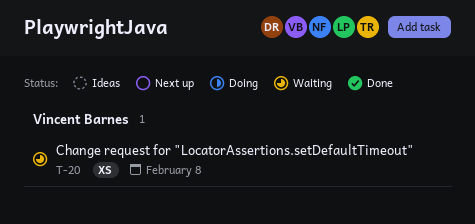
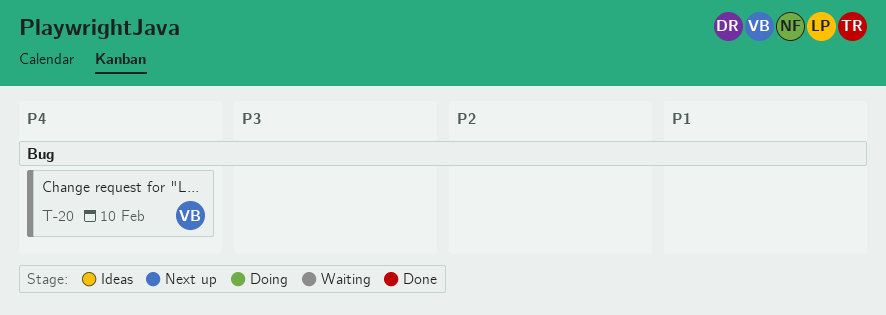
T-20, due: Feb 8 -> Feb 10

